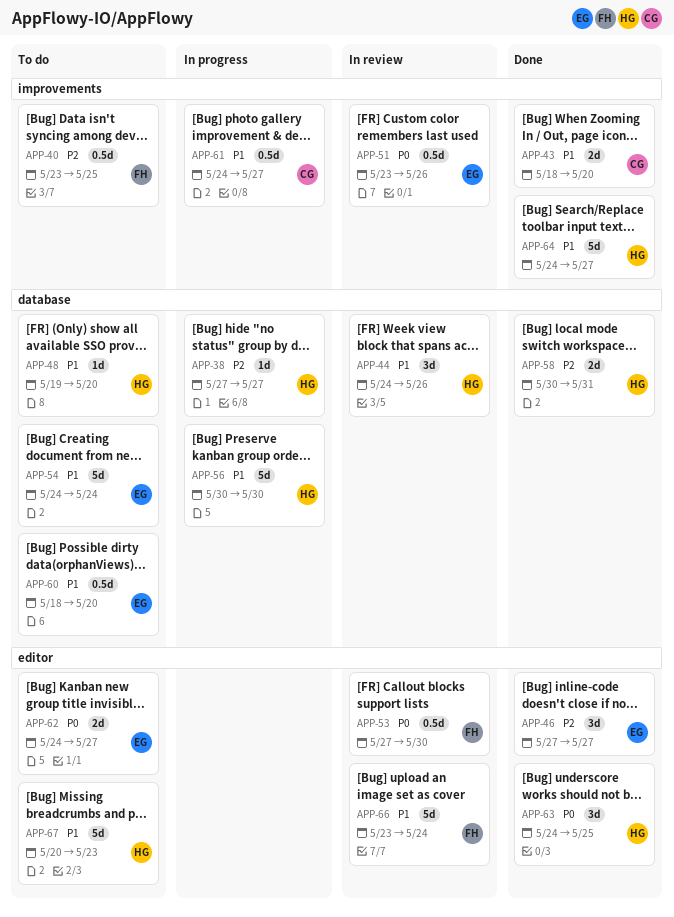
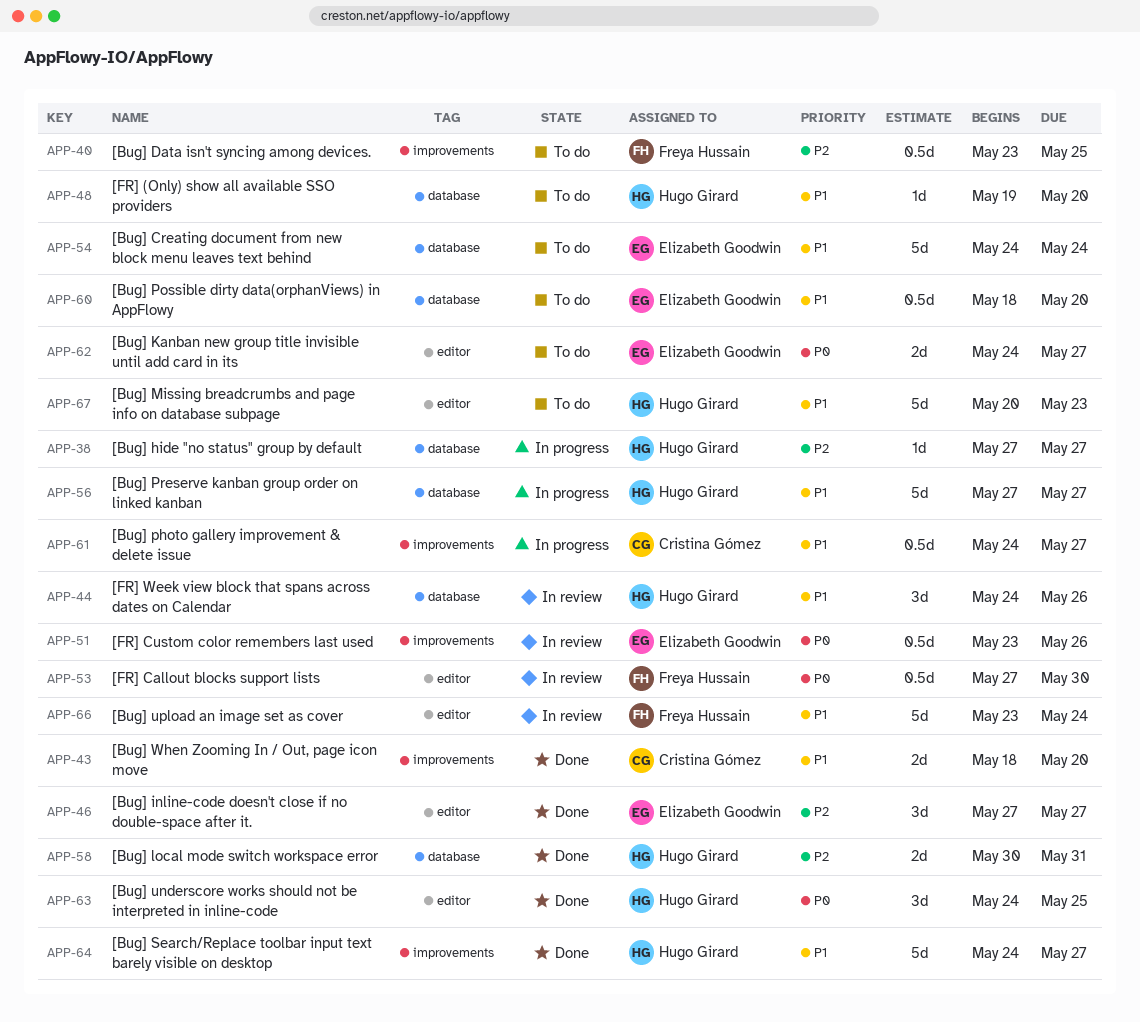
APP-56, start: May 30 -> May 27
APP-56, due: May 30 -> May 27

